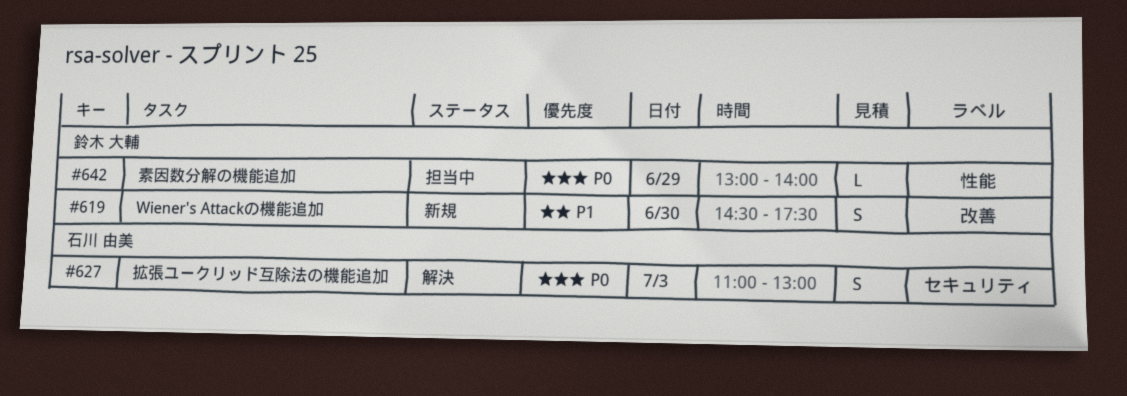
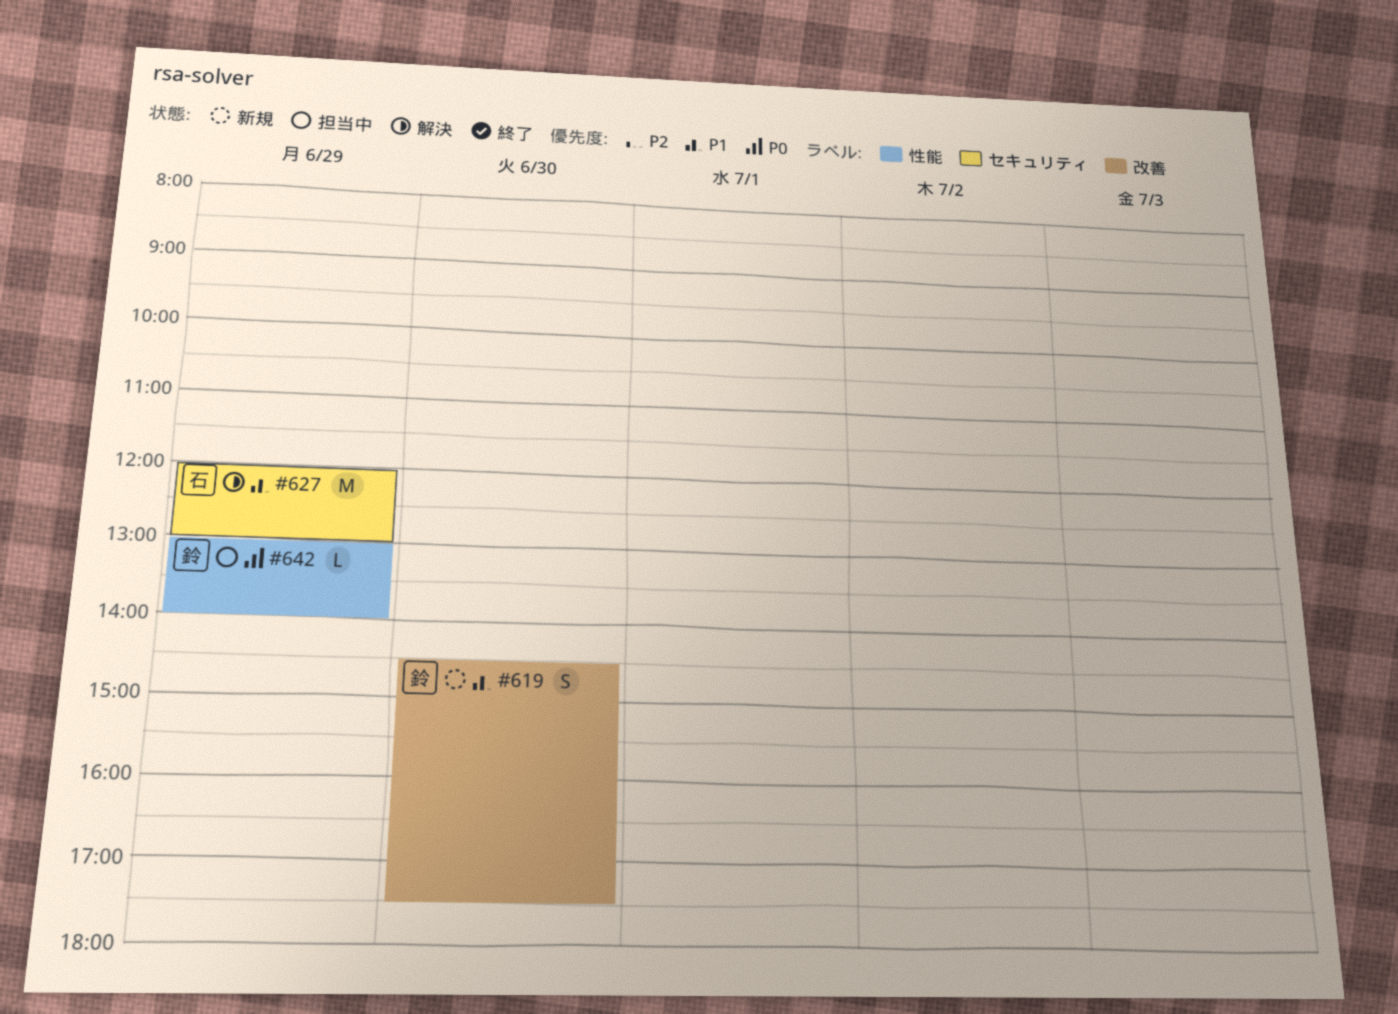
#627, priority: P0 -> P1
#627, estimate: S -> M
#627, day: Jul 3 -> Jun 29
#627, begins: 11:00 -> 12:00

